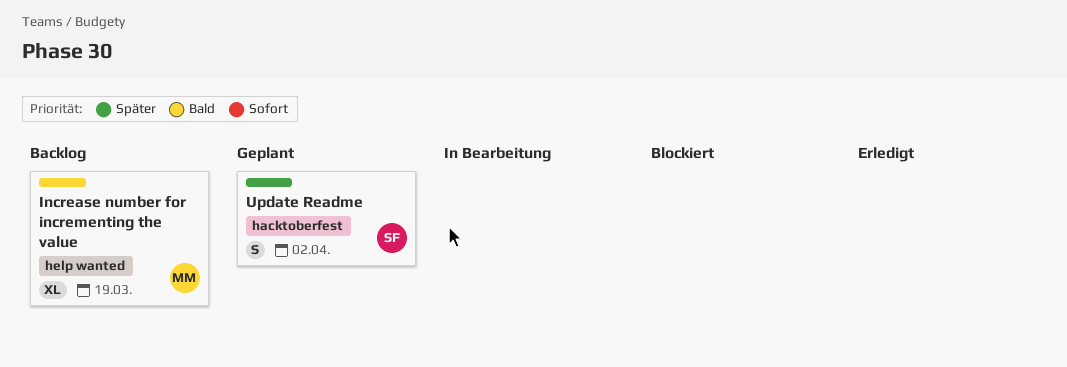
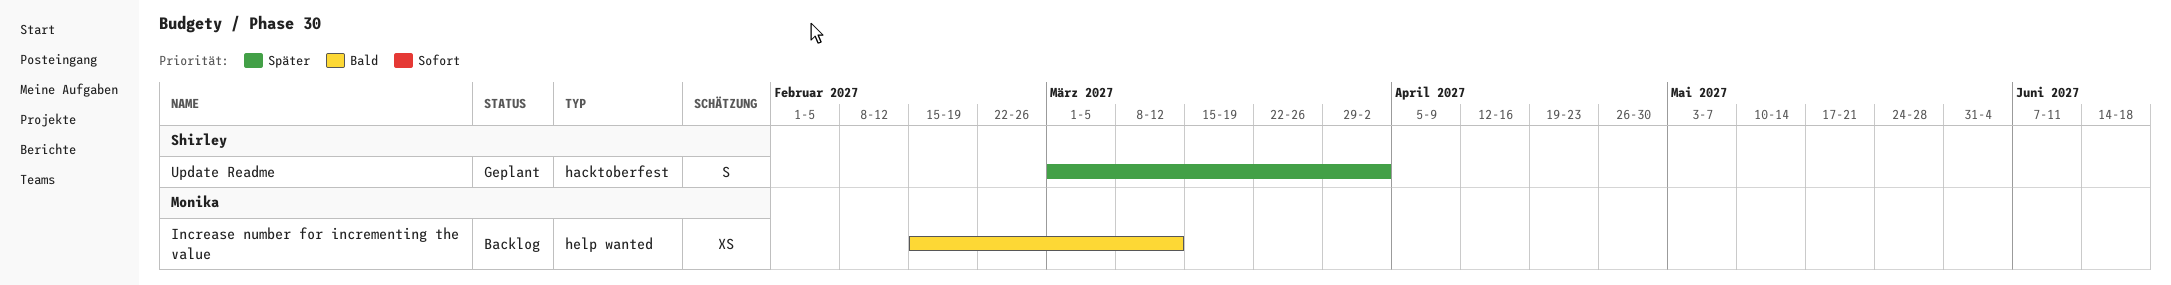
Increase number for incrementing the value, estimate: XL -> XS
Increase number for incrementing the value, due: Mar 19 -> Mar 12

